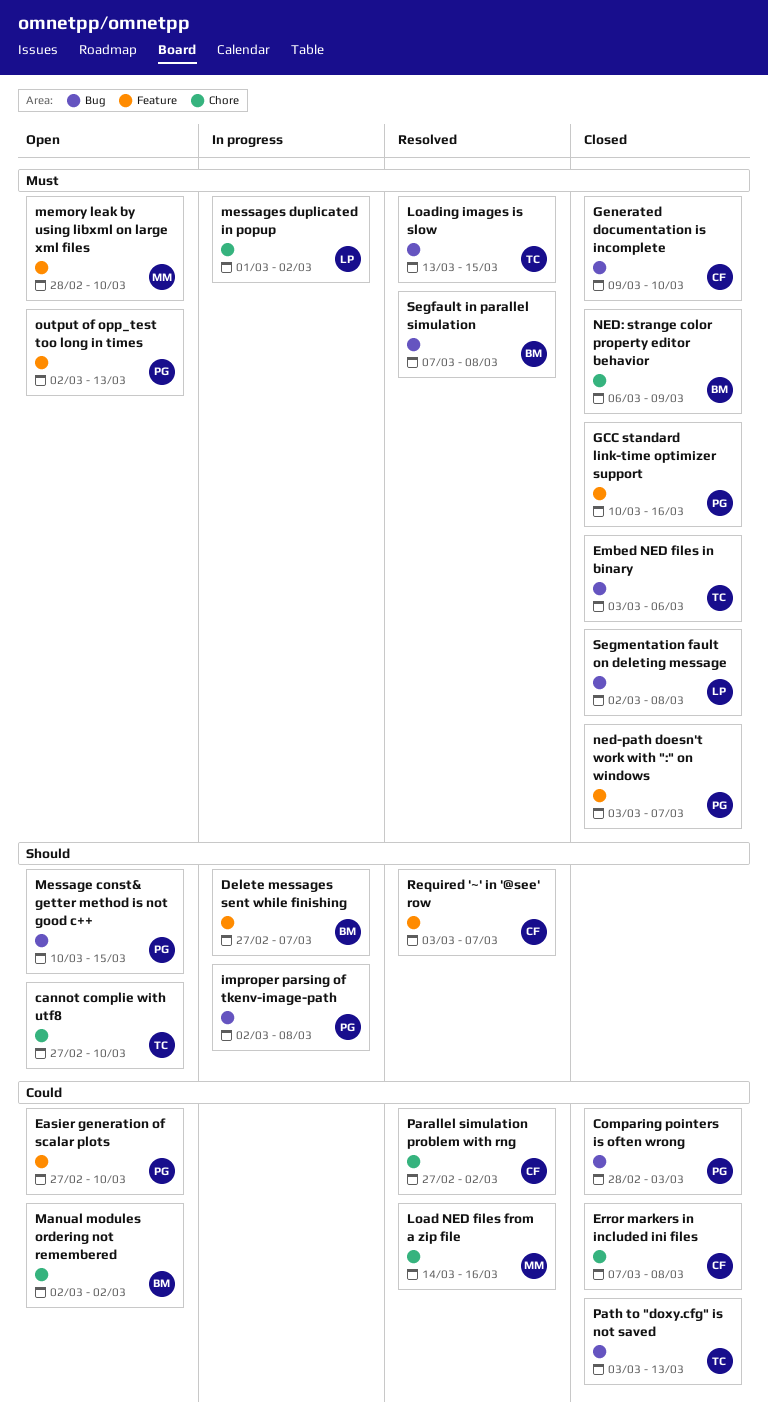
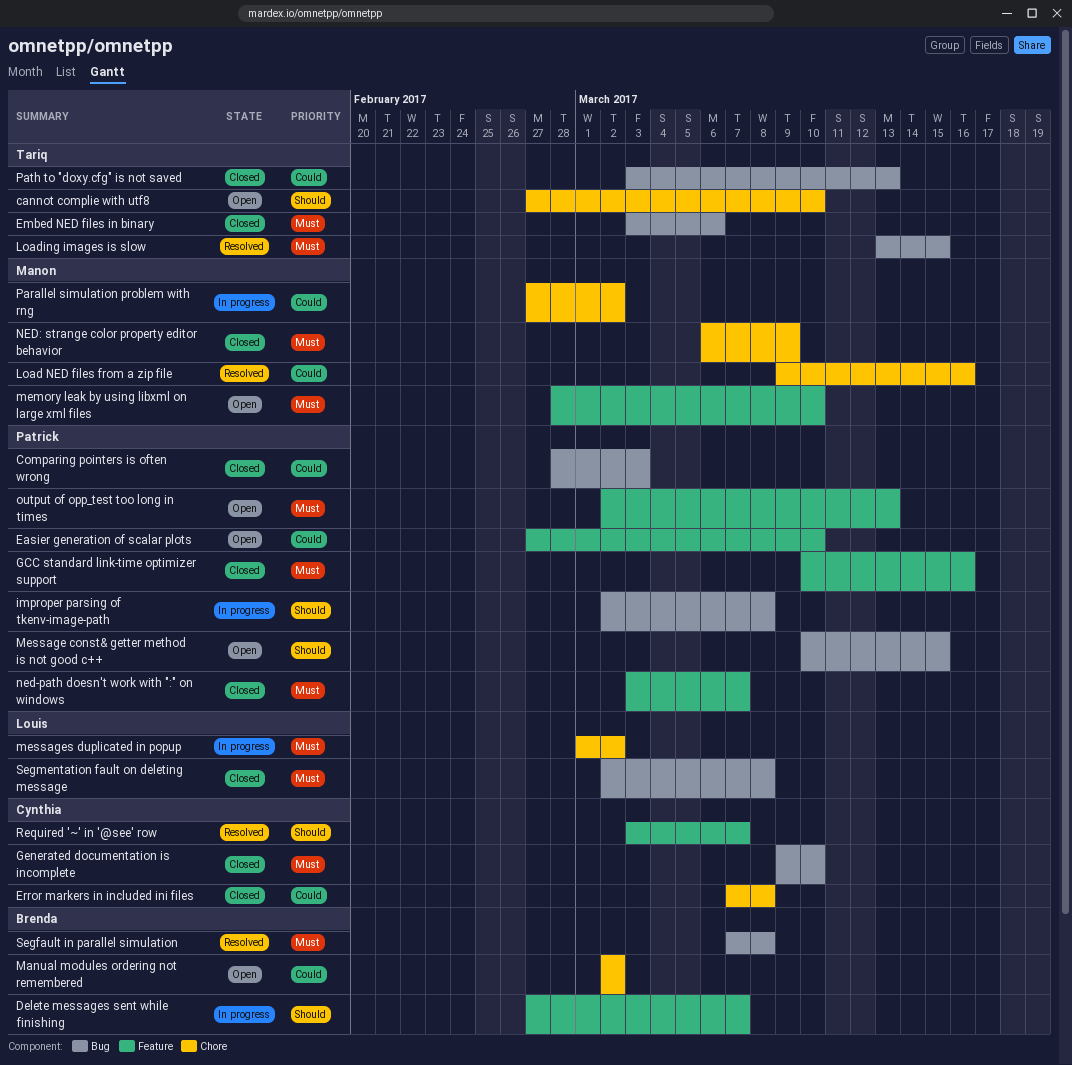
Load NED files from a zip file, start: Mar 14 -> Mar 9
NED: strange color property editor behavior, owner: Brenda -> Manon
Parallel simulation problem with rng, status: Resolved -> In progress
Parallel simulation problem with rng, owner: Cynthia -> Manon

